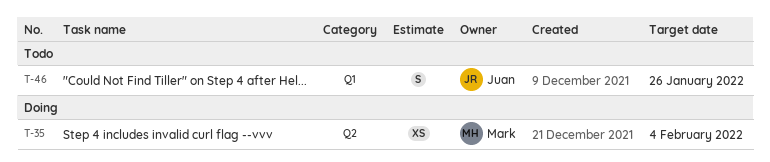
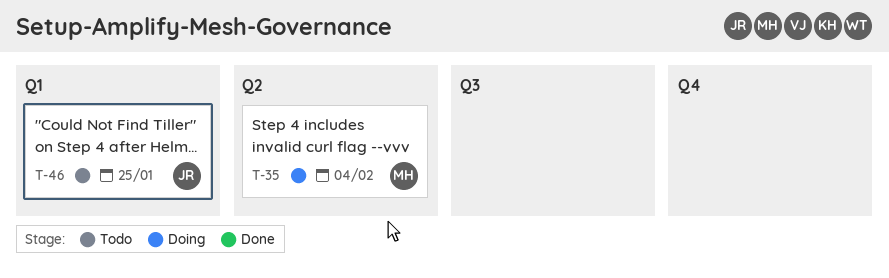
T-46, due: Jan 26 -> Jan 25

